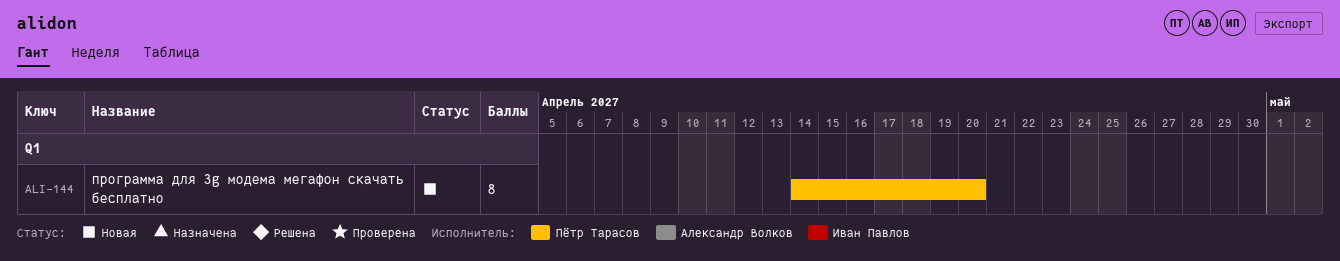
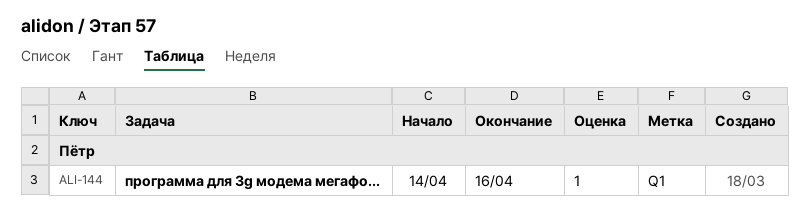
ALI-144, estimate: 8 -> 1
ALI-144, due: Apr 20 -> Apr 16

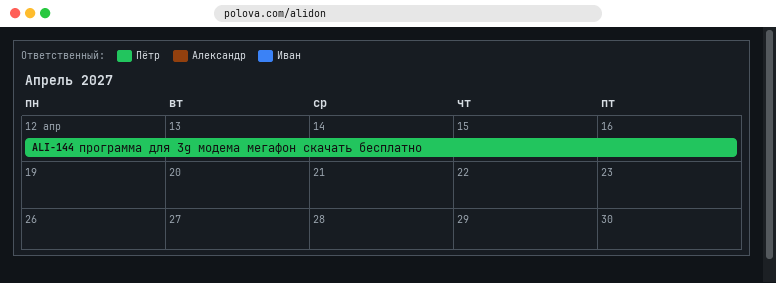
ALI-144, start: Apr 14 -> Apr 12

